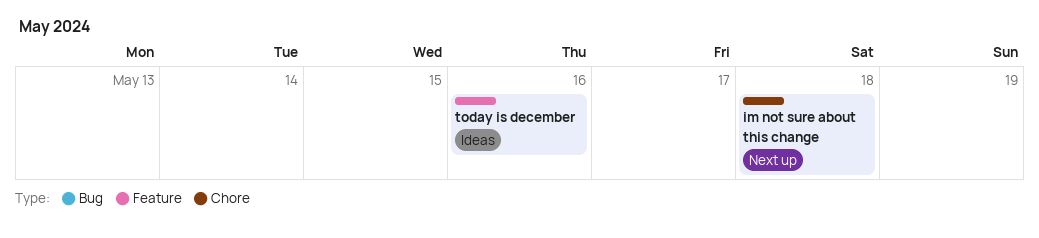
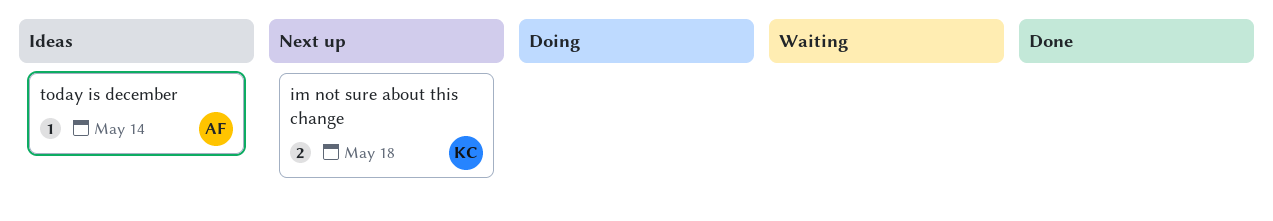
today is december, due: May 16 -> May 14

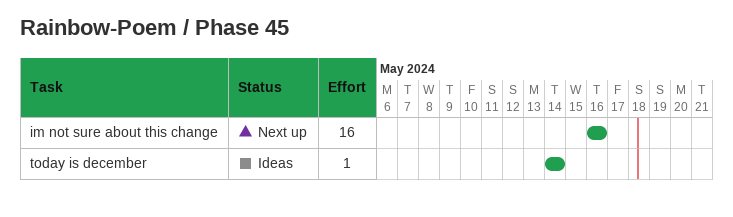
im not sure about this change, estimate: 2 -> 16
im not sure about this change, due: May 18 -> May 16

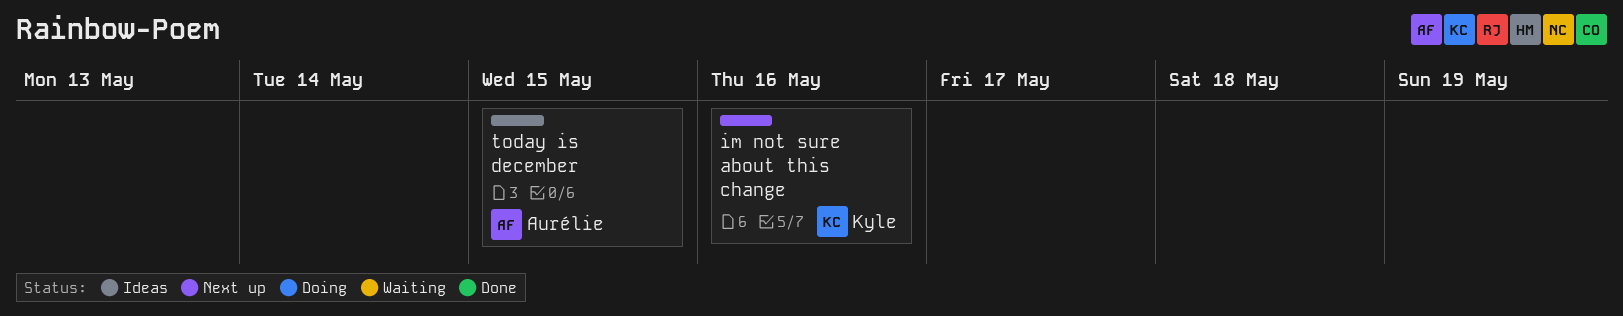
today is december, due: May 14 -> May 15

